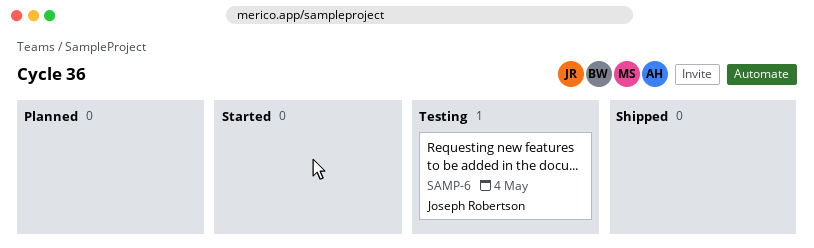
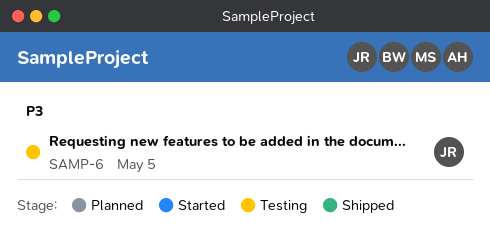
SAMP-6, due: May 4 -> May 5

